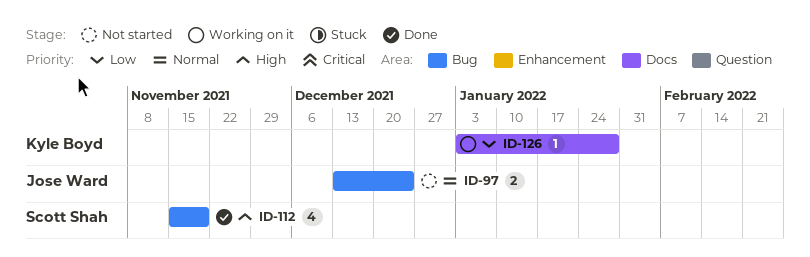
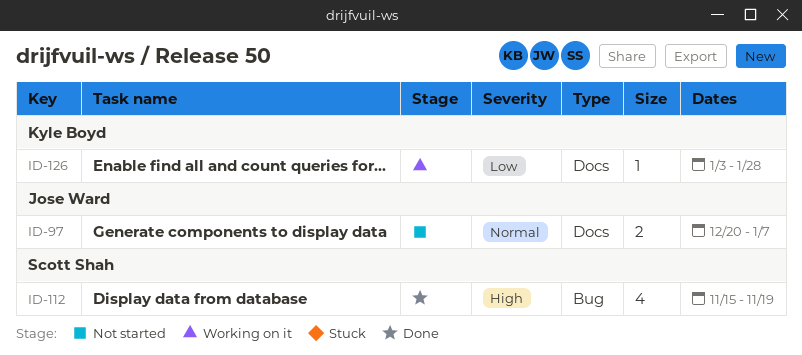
ID-97, label: Bug -> Docs
ID-97, start: Dec 13 -> Dec 20
ID-97, due: Dec 24 -> Jan 7

